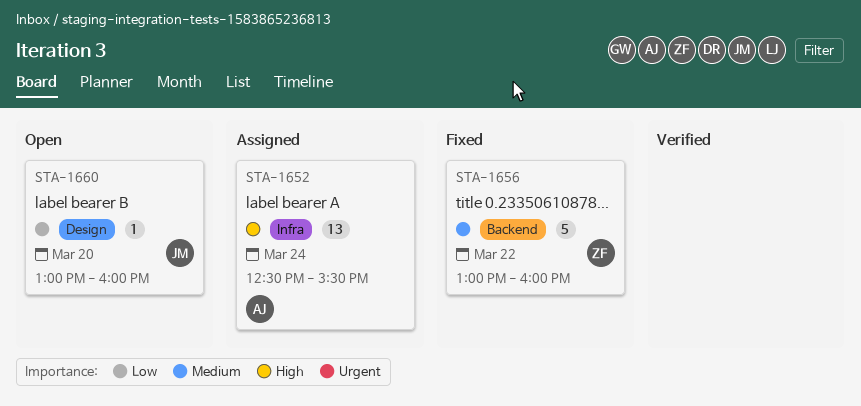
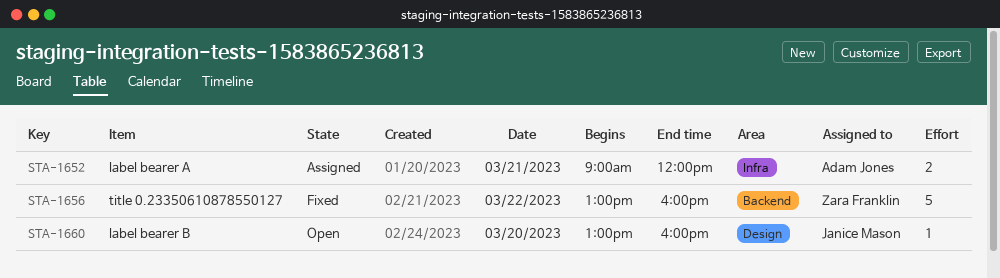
STA-1652, estimate: 13 -> 2
STA-1652, day: Mar 24 -> Mar 21
STA-1652, begins: 12:30 -> 09:00
STA-1652, ends: 15:30 -> 12:00

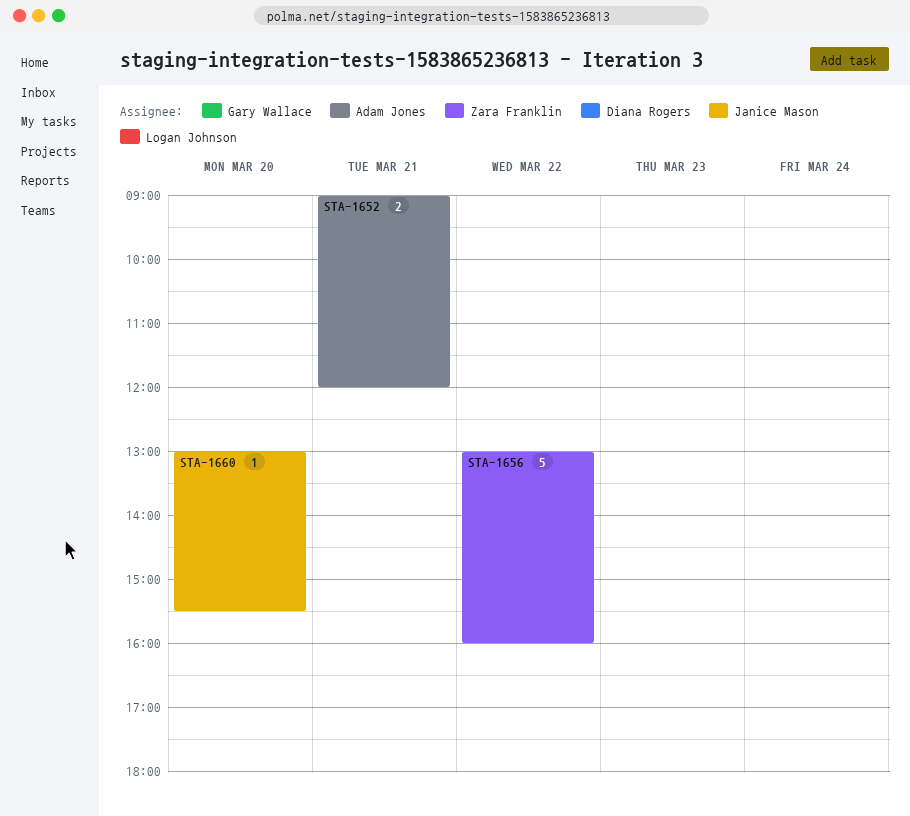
STA-1660, ends: 16:00 -> 15:30

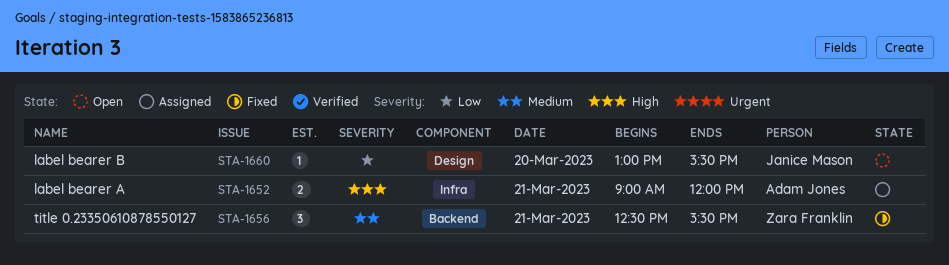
STA-1656, estimate: 5 -> 3
STA-1656, day: Mar 22 -> Mar 21
STA-1656, begins: 13:00 -> 12:30
STA-1656, ends: 16:00 -> 15:30

